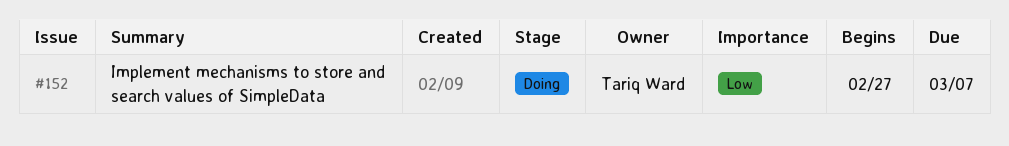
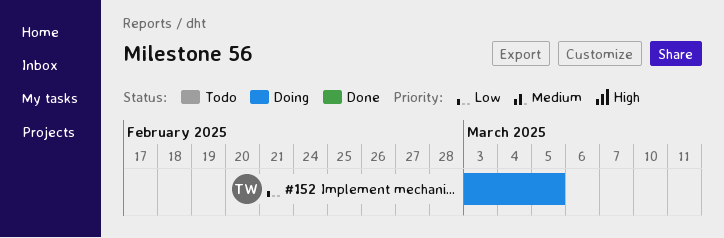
#152, start: Feb 27 -> Mar 3
#152, due: Mar 7 -> Mar 5

